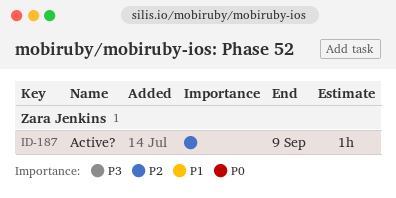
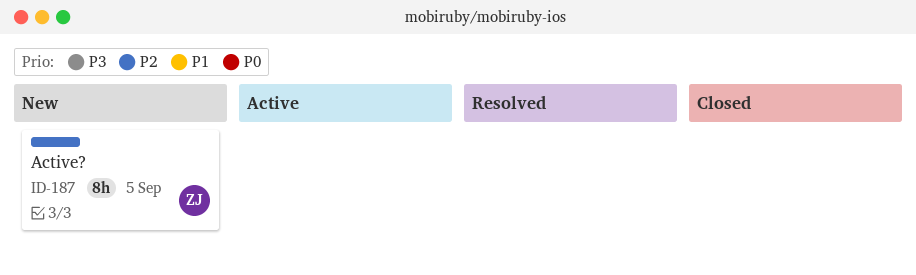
ID-187, estimate: 1h -> 8h
ID-187, due: Sep 9 -> Sep 5

